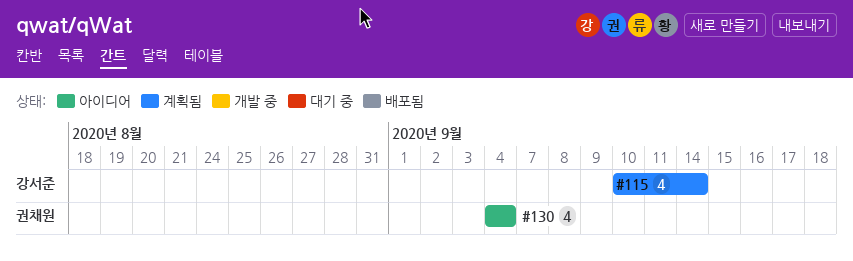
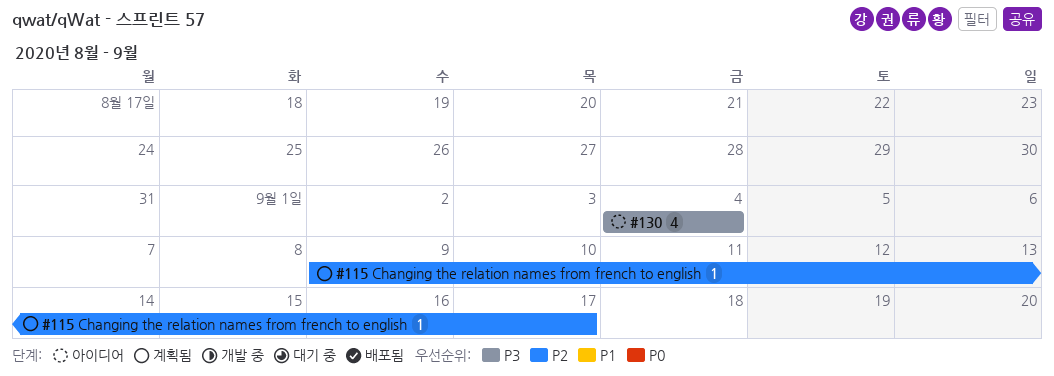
#115, estimate: 4 -> 1
#115, start: Sep 10 -> Sep 9
#115, due: Sep 14 -> Sep 17

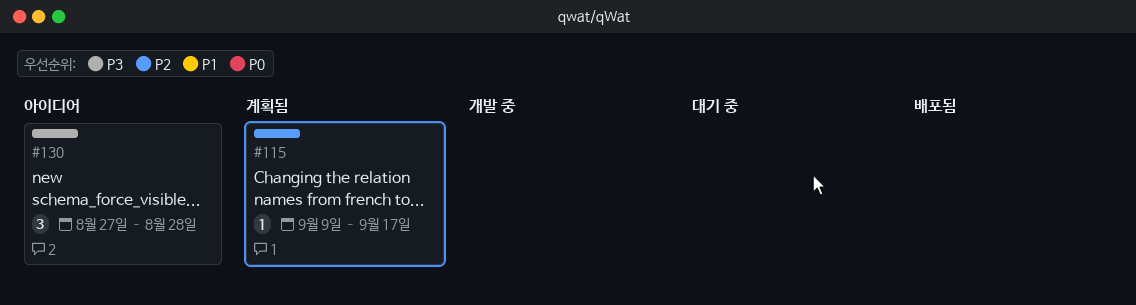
#130, estimate: 4 -> 3
#130, start: Sep 4 -> Aug 27
#130, due: Sep 4 -> Aug 28

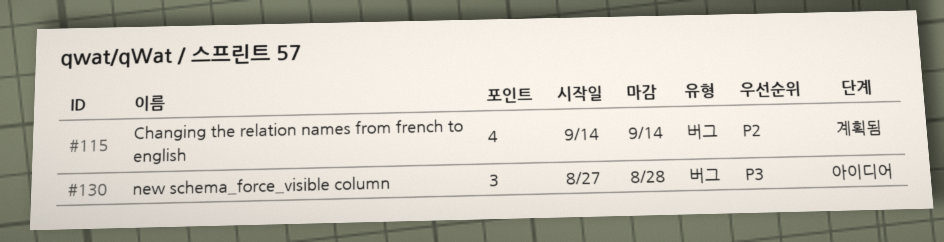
#115, estimate: 1 -> 4
#115, start: Sep 9 -> Sep 14
#115, due: Sep 17 -> Sep 14

